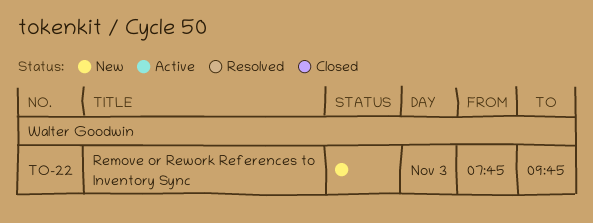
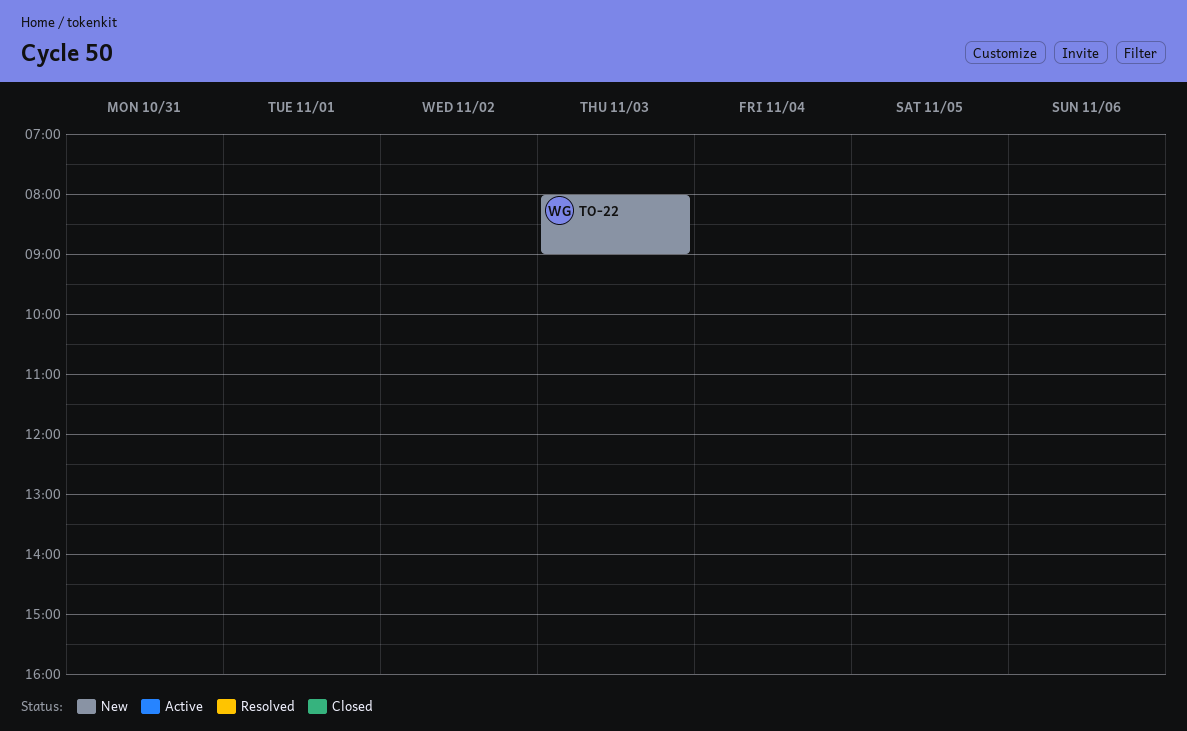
TO-22, begins: 07:45 -> 08:00
TO-22, ends: 09:45 -> 09:00

